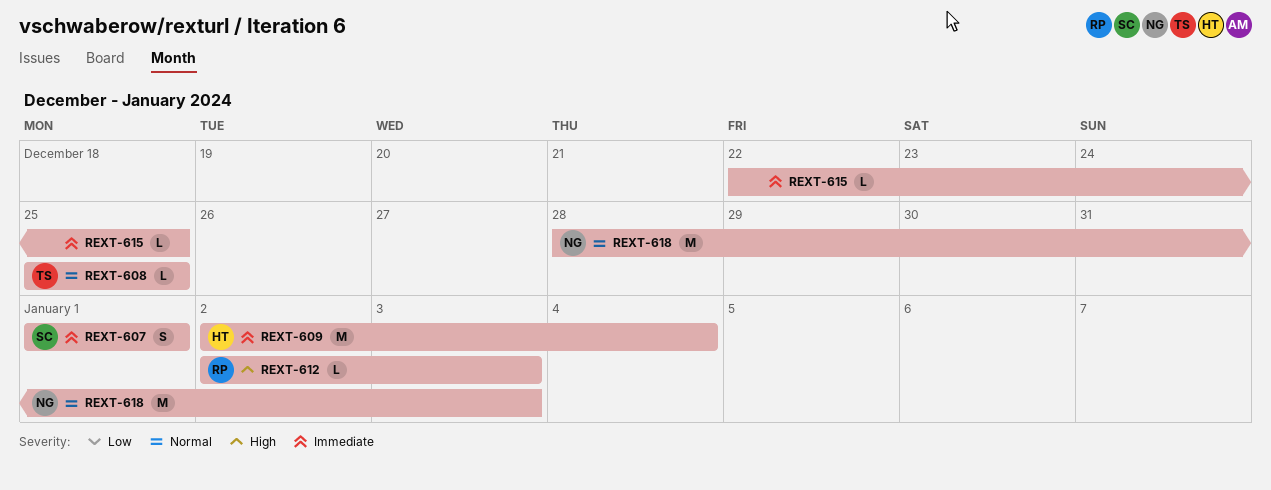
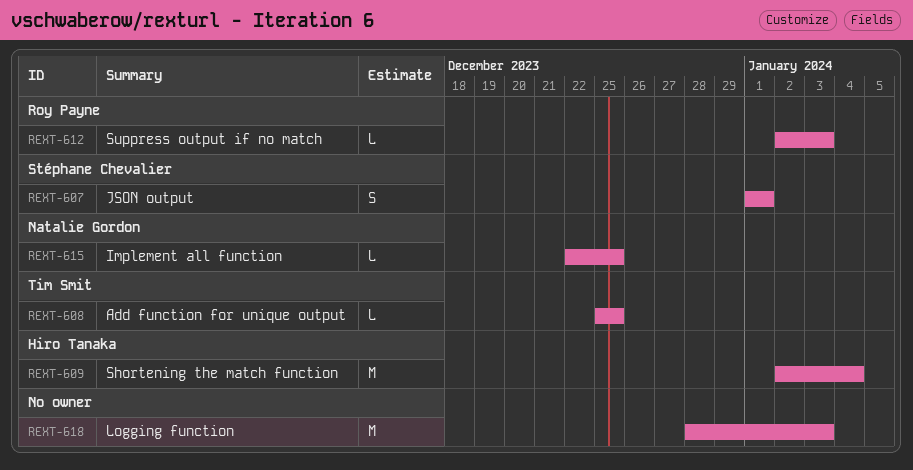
REXT-615, owner: none -> Natalie Gordon
REXT-618, owner: Natalie Gordon -> none

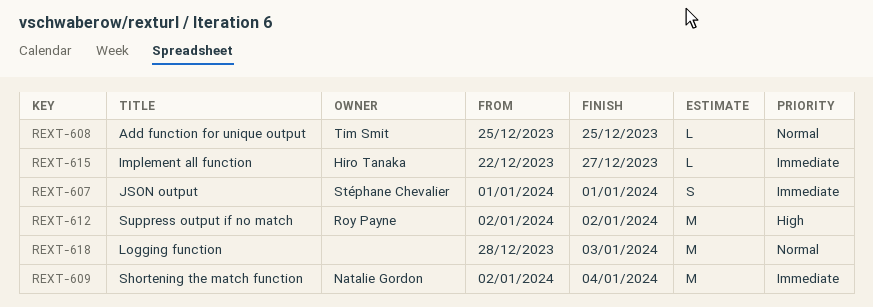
REXT-609, owner: Hiro Tanaka -> Natalie Gordon
REXT-612, estimate: L -> M
REXT-612, due: Jan 3 -> Jan 2
REXT-615, owner: Natalie Gordon -> Hiro Tanaka
REXT-615, due: Dec 25 -> Dec 27

